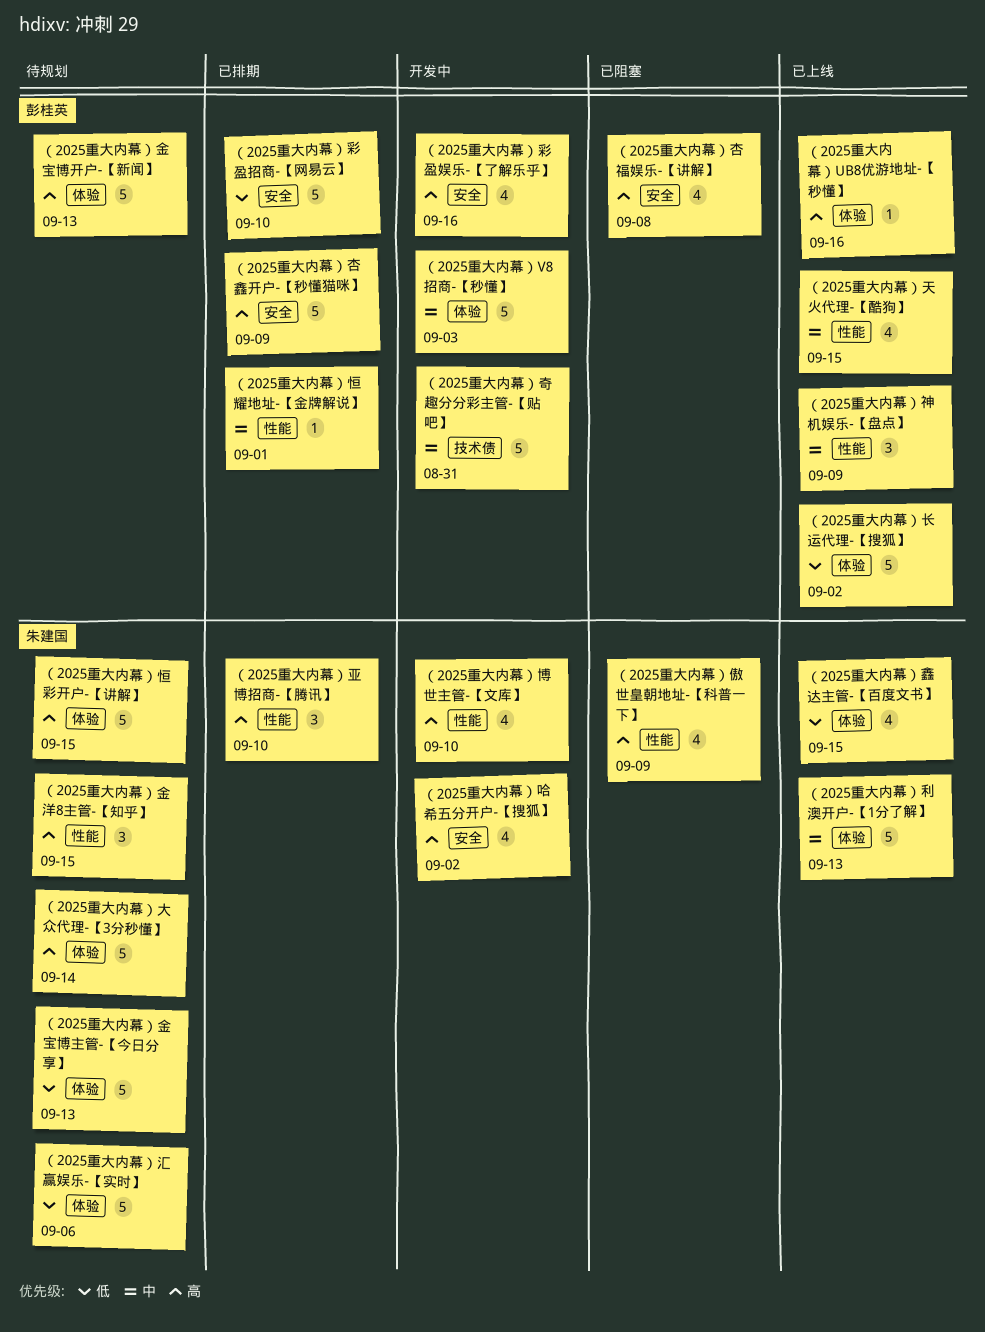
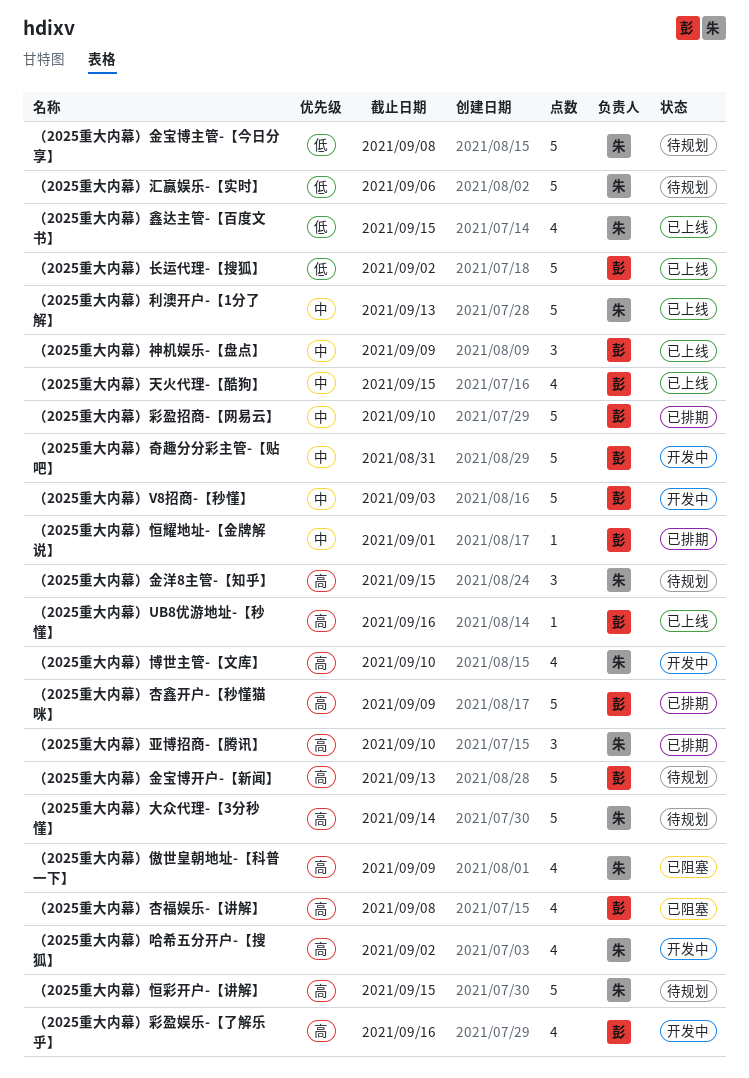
（2025重大内幕）彩盈招商-【网易云】, priority: 低 -> 中
（2025重大内幕）金宝博主管-【今日分享】, due: Sep 13 -> Sep 8

